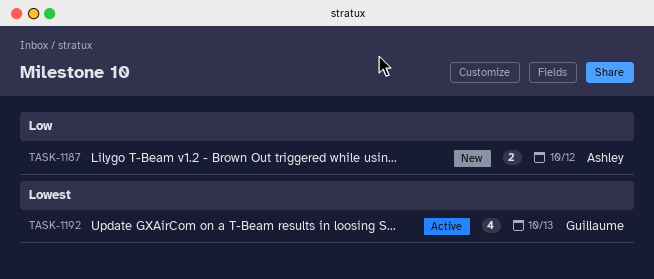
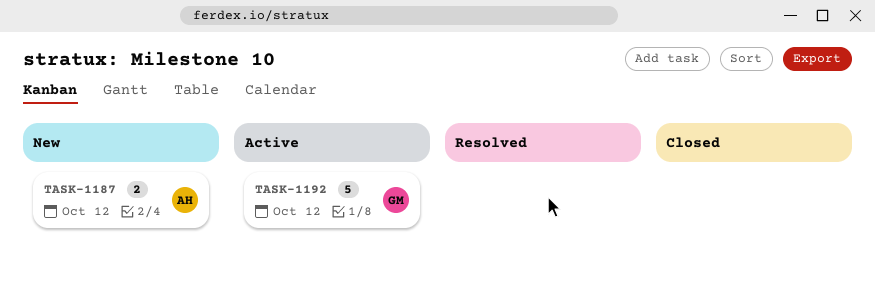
TASK-1192, estimate: 4 -> 5
TASK-1192, due: Oct 13 -> Oct 12

